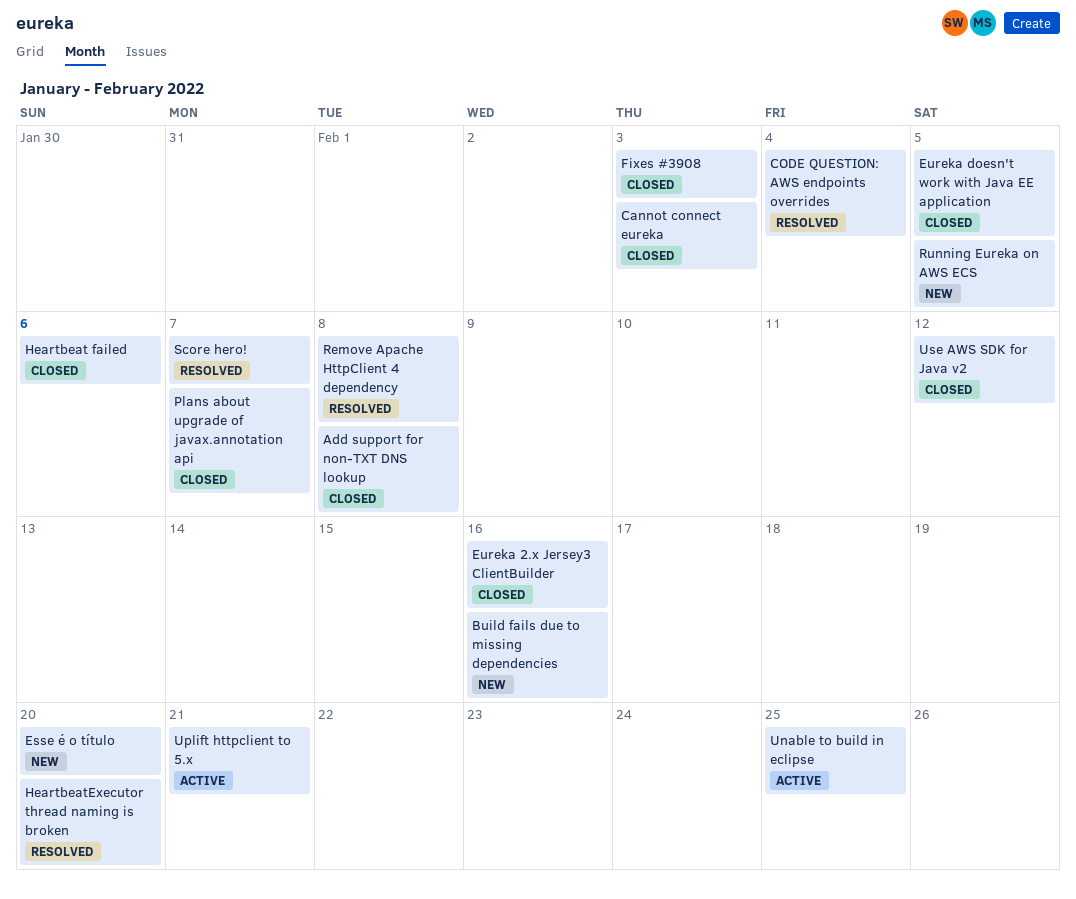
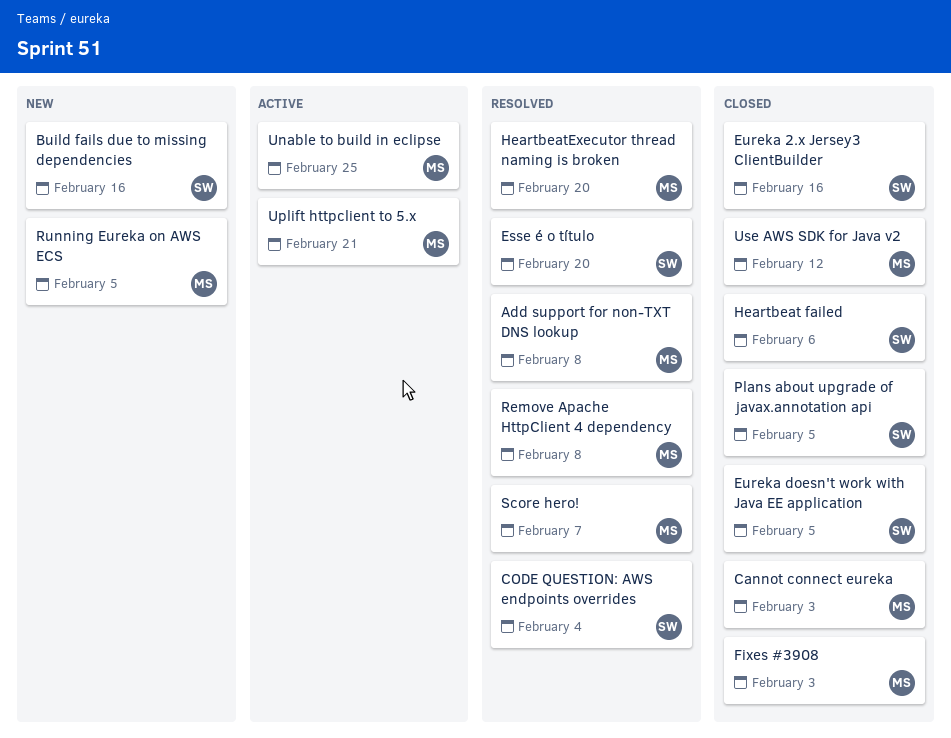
Add support for non-TXT DNS lookup, status: Closed -> Resolved
Esse é o título, status: New -> Resolved
Plans about upgrade of javax.annotation api, due: Feb 7 -> Feb 5

